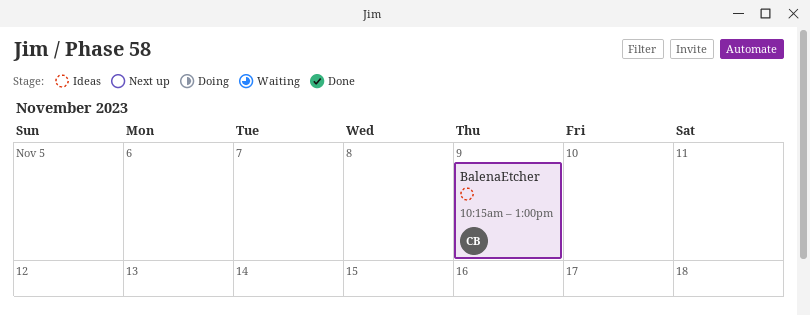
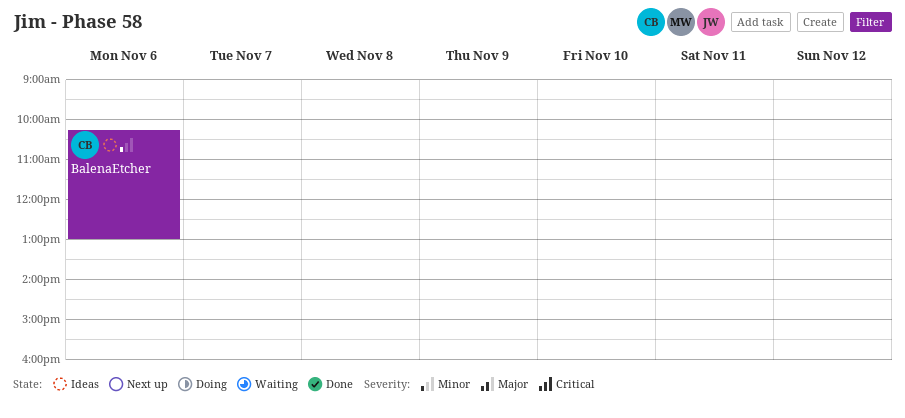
BalenaEtcher, day: Nov 9 -> Nov 6

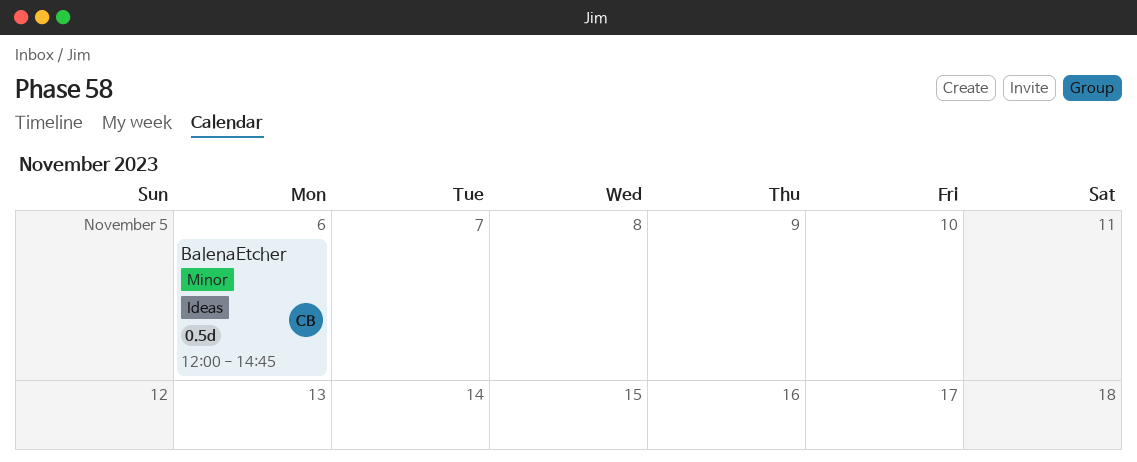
BalenaEtcher, begins: 10:15 -> 12:00
BalenaEtcher, ends: 13:00 -> 14:45

